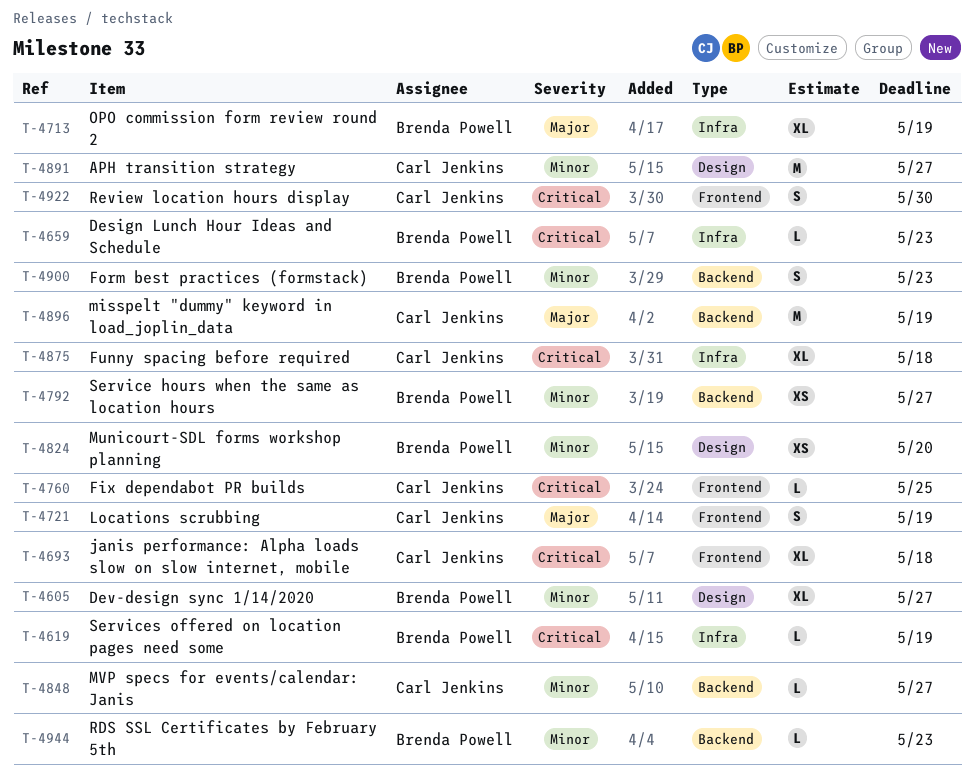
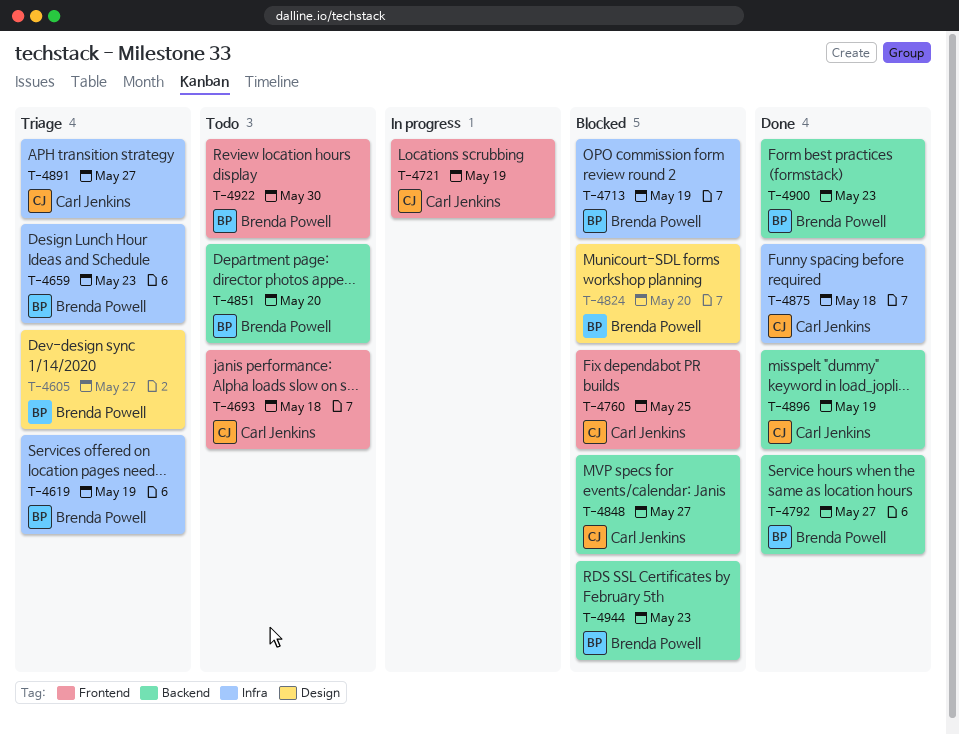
T-4851: none -> present
T-4891, label: Design -> Infra
T-4922, owner: Carl Jenkins -> Brenda Powell

